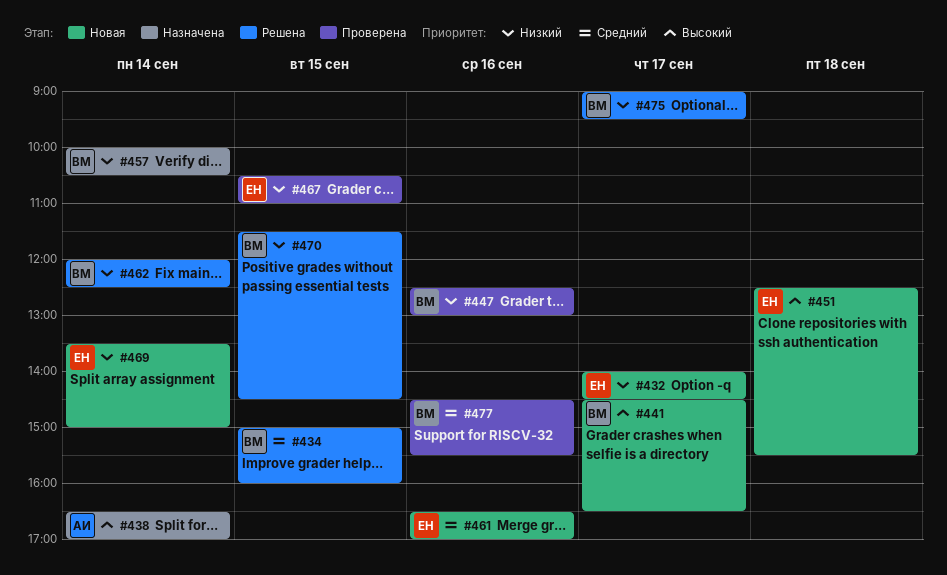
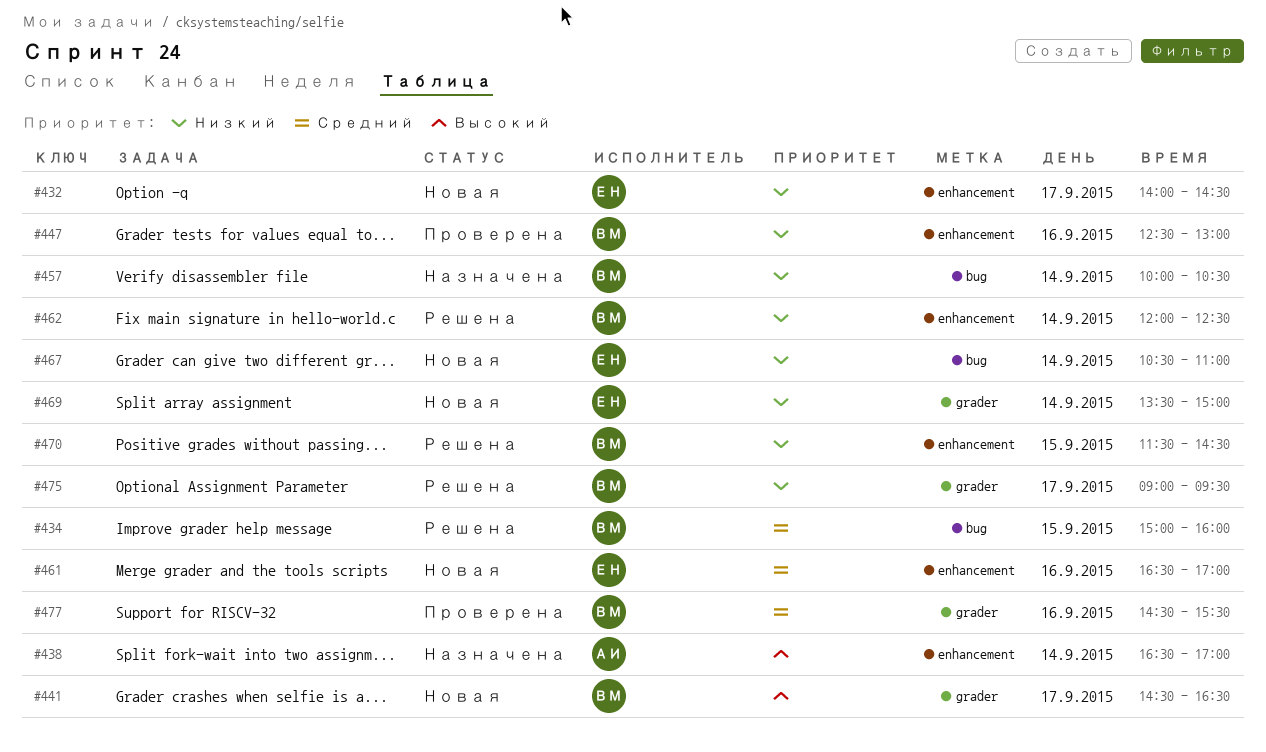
#451: present -> none
#467, status: Проверена -> Новая
#467, day: Sep 15 -> Sep 14

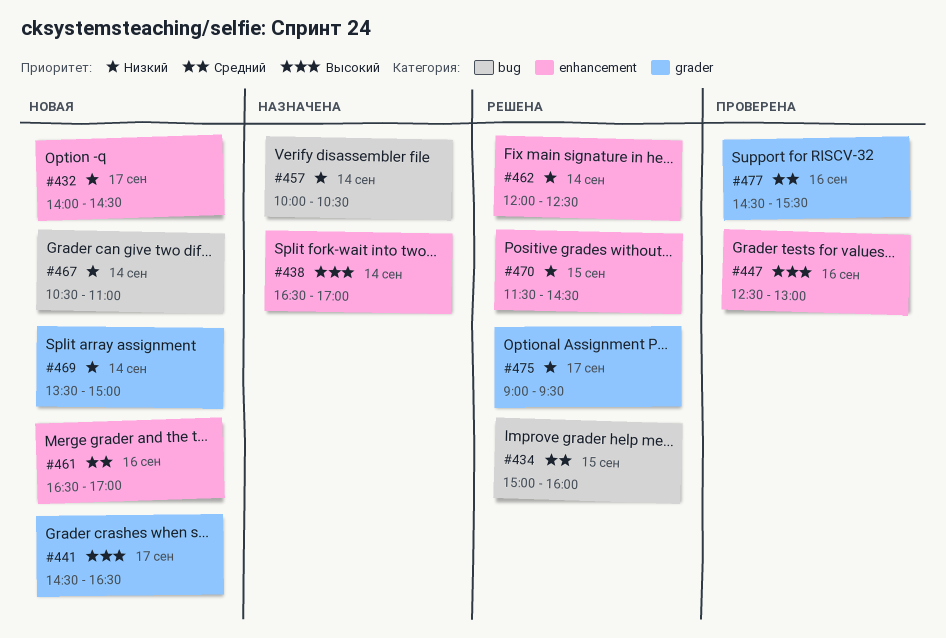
#447, priority: Низкий -> Высокий

